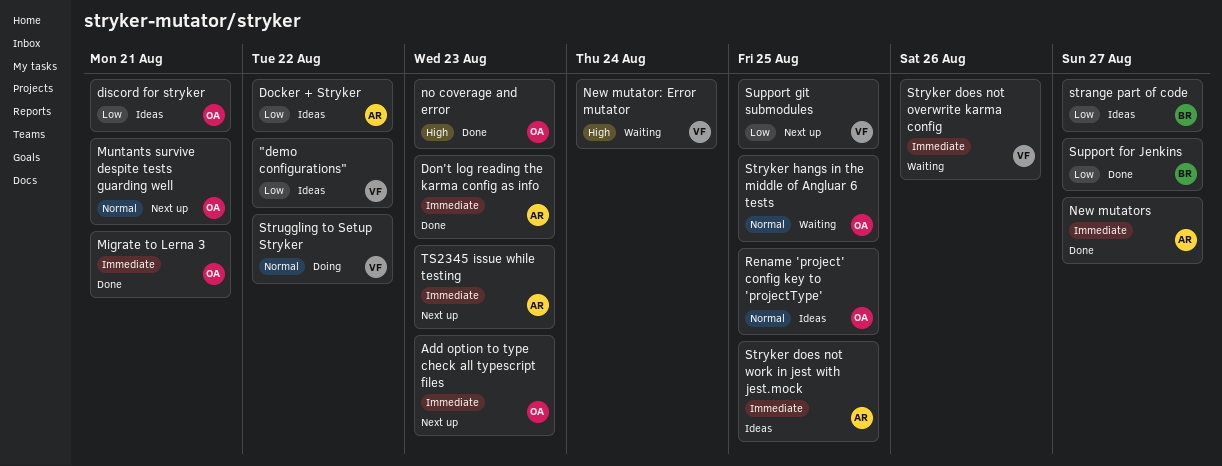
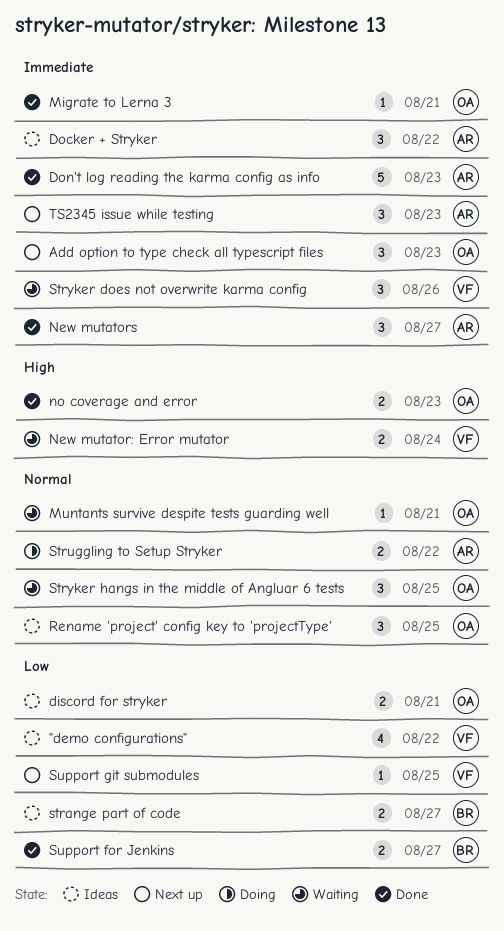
Docker + Stryker, priority: Low -> Immediate
Muntants survive despite tests guarding well, status: Next up -> Waiting
Struggling to Setup Stryker, owner: VF -> AR
Stryker does not work in jest with jest.mock: present -> none

